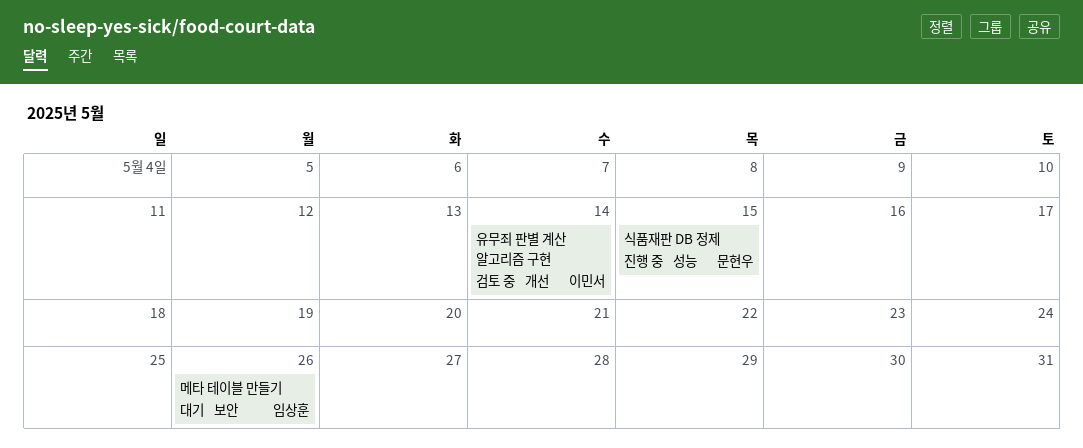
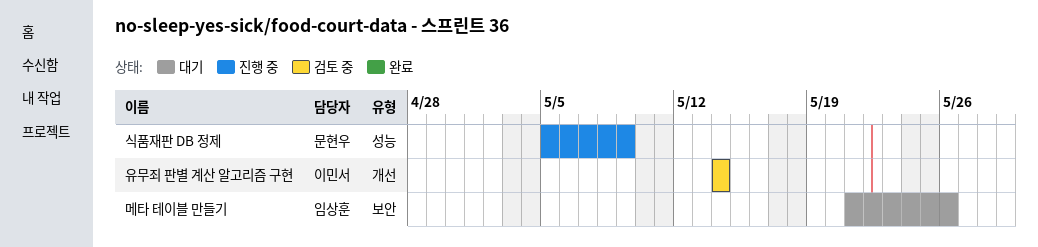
식품재판 DB 정제, due: May 15 -> May 9

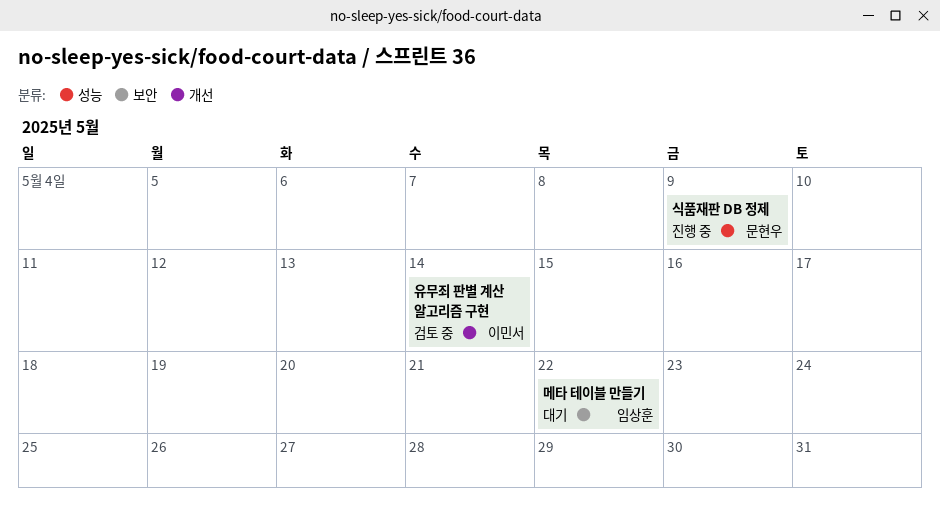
메타 테이블 만들기, due: May 26 -> May 22

